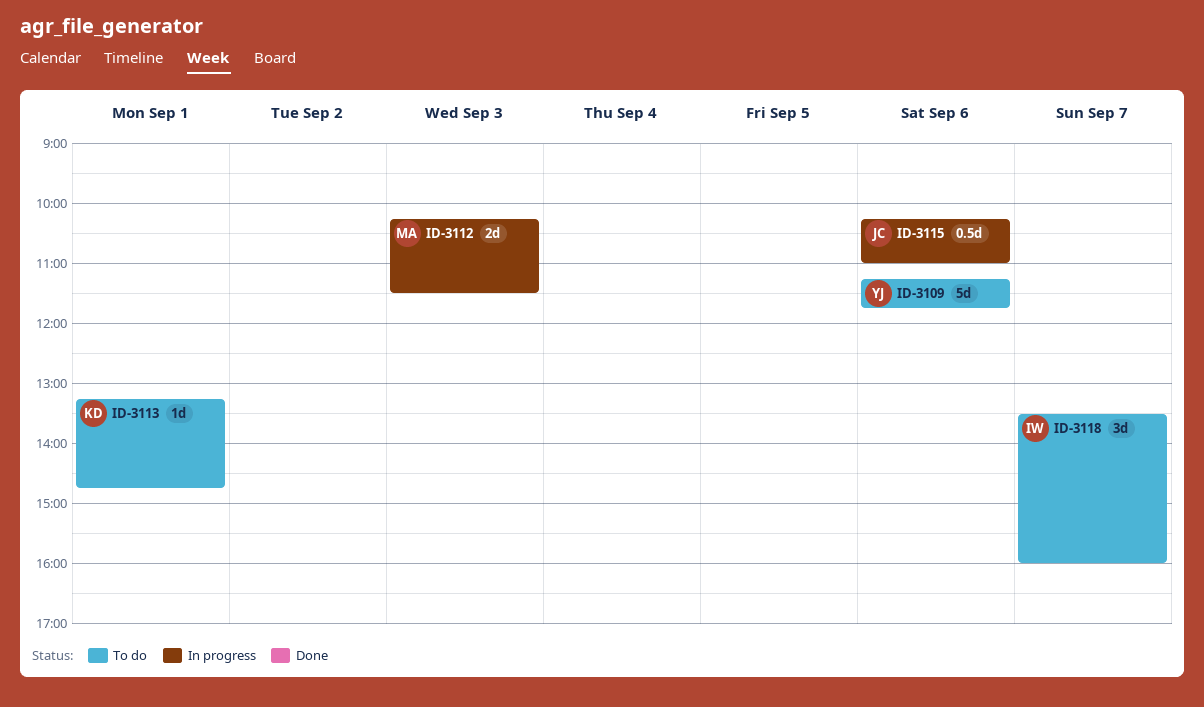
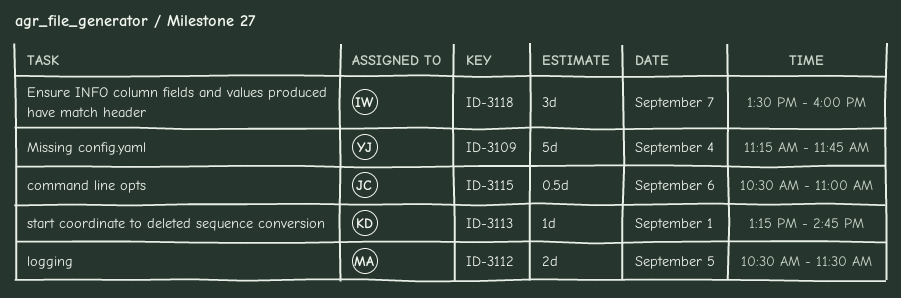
ID-3109, day: Sep 6 -> Sep 4
ID-3112, day: Sep 3 -> Sep 5
ID-3112, begins: 10:15 -> 10:30
ID-3115, begins: 10:15 -> 10:30

